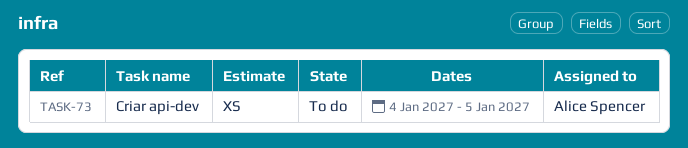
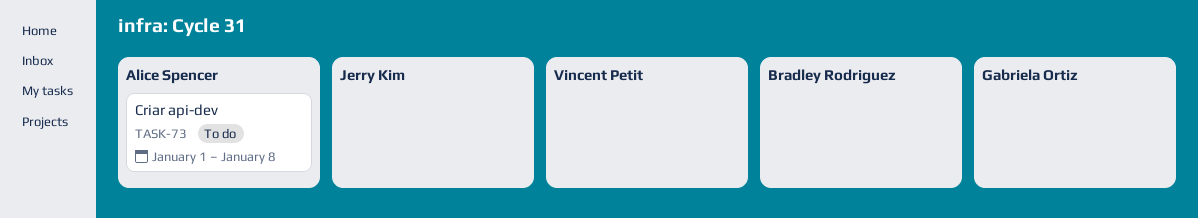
TASK-73, start: Jan 4 -> Jan 1
TASK-73, due: Jan 5 -> Jan 8

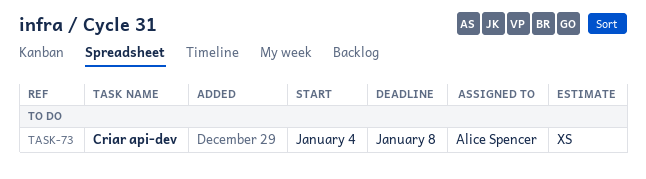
TASK-73, start: Jan 1 -> Jan 4

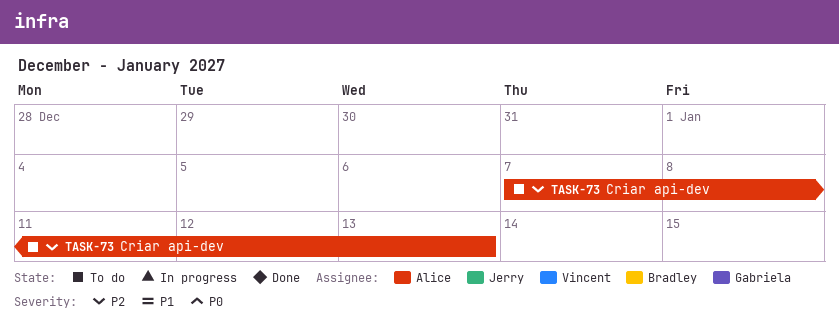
TASK-73, start: Jan 4 -> Jan 7
TASK-73, due: Jan 8 -> Jan 13

